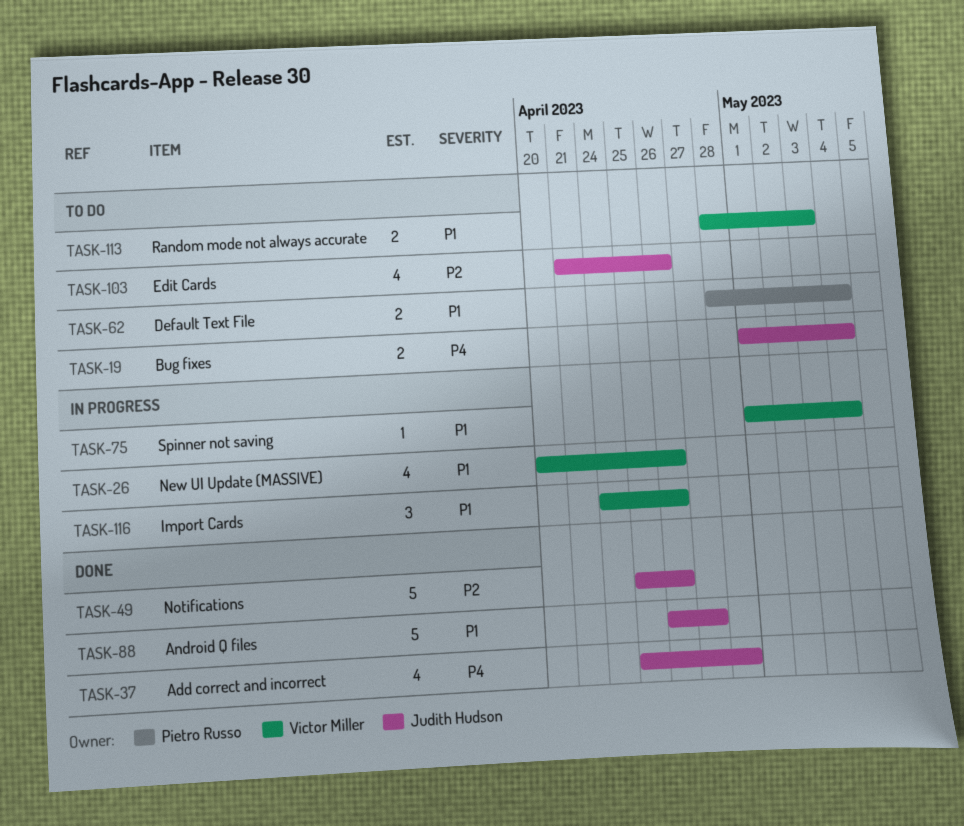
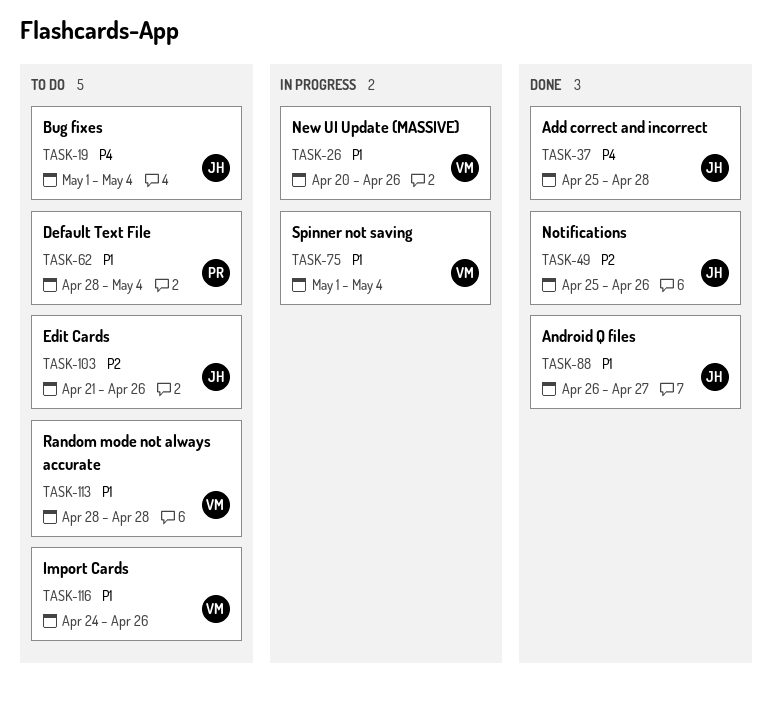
TASK-113, due: May 3 -> Apr 28
TASK-116, status: In progress -> To do

